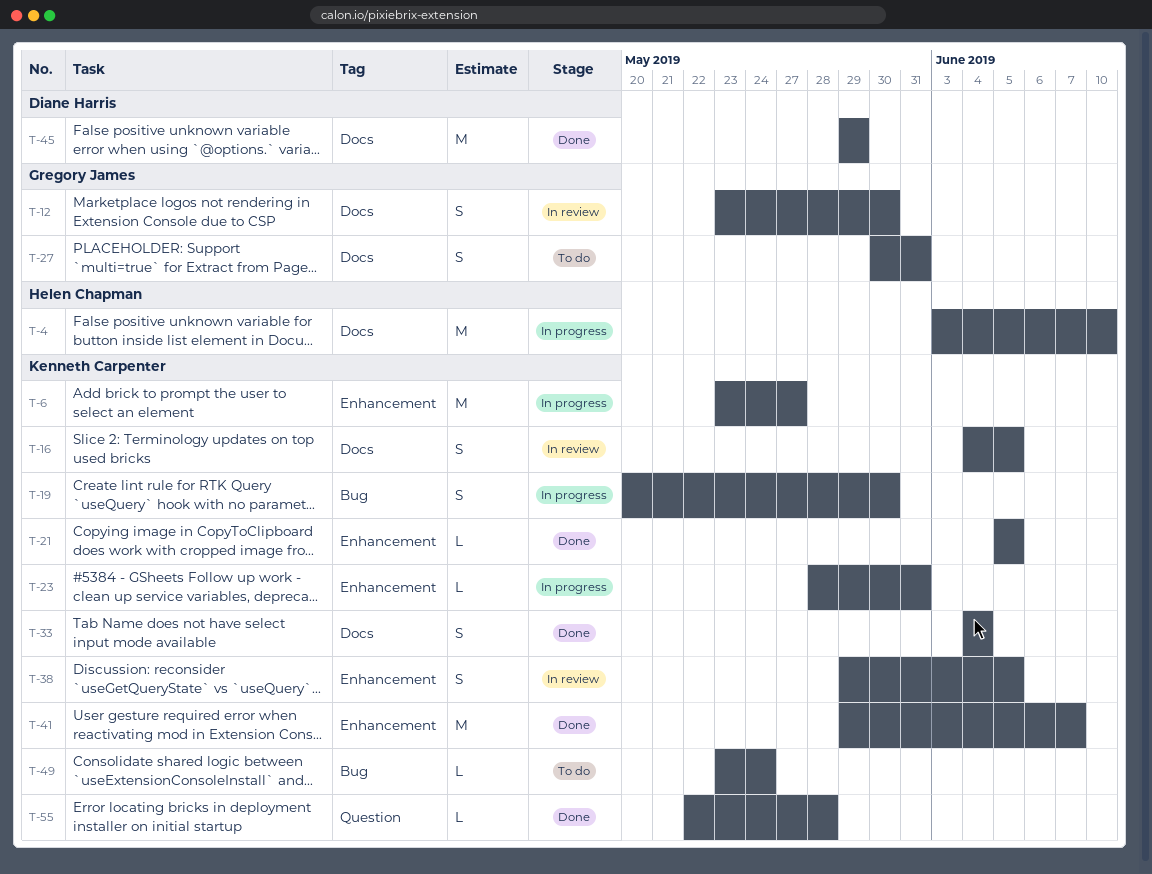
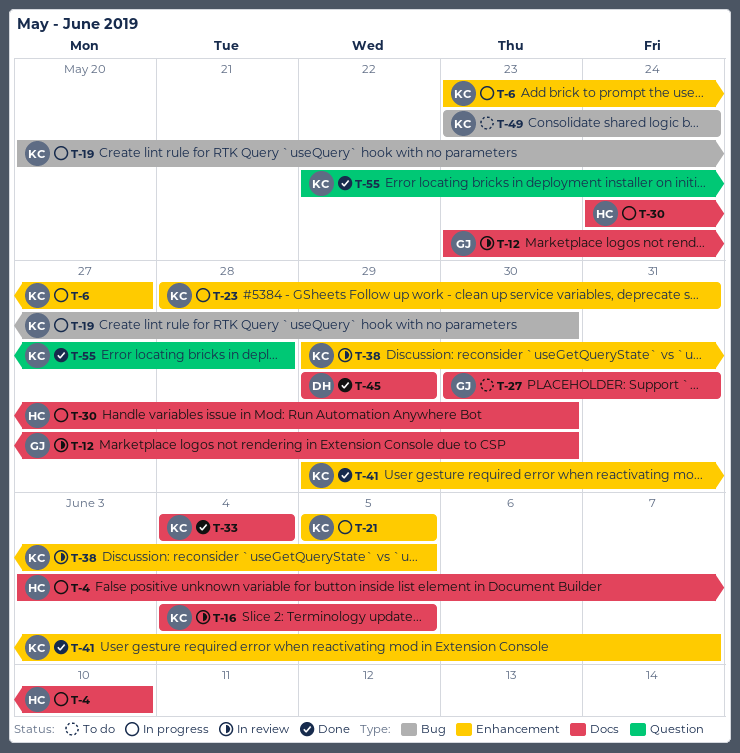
T-21, status: Done -> In progress
T-30: none -> present

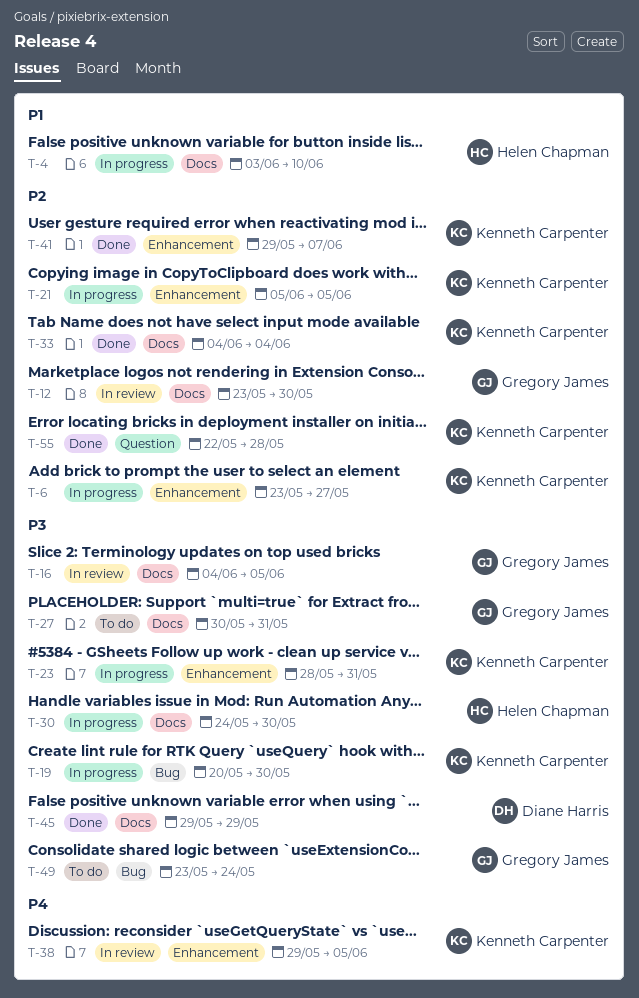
T-16, owner: Kenneth Carpenter -> Gregory James
T-49, owner: Kenneth Carpenter -> Gregory James

